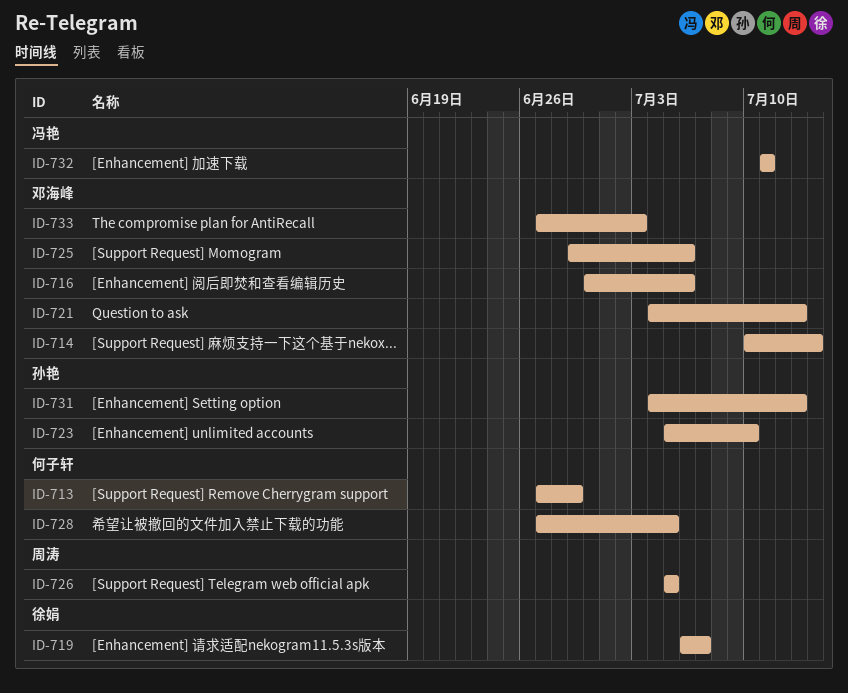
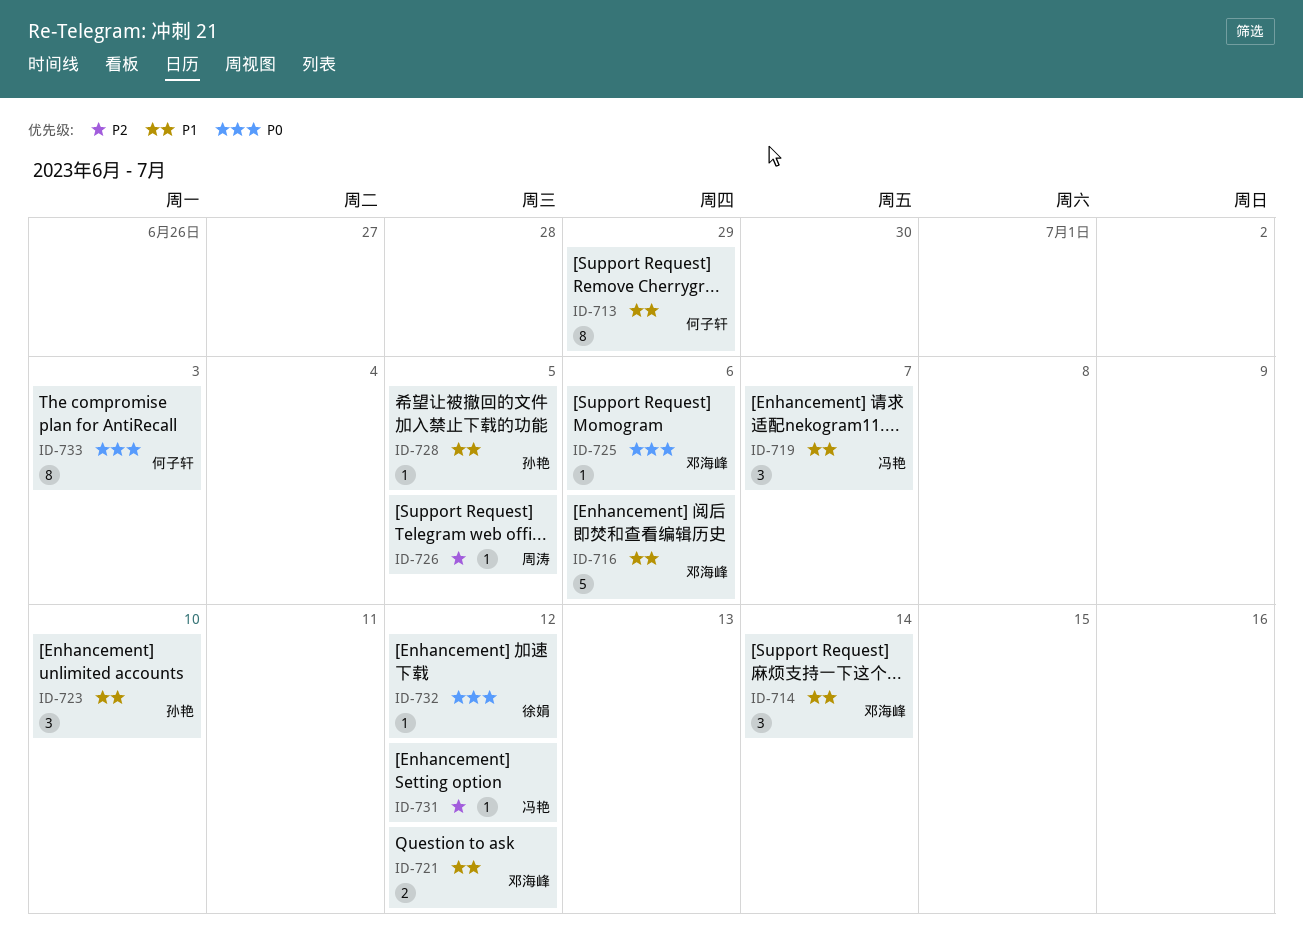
ID-719, owner: 徐娟 -> 冯艳
ID-721, due: Jul 13 -> Jul 12
ID-728, owner: 何子轩 -> 孙艳
ID-731, owner: 孙艳 -> 冯艳
ID-731, due: Jul 13 -> Jul 12
ID-732, owner: 冯艳 -> 徐娟
ID-732, due: Jul 11 -> Jul 12
ID-733, owner: 邓海峰 -> 何子轩

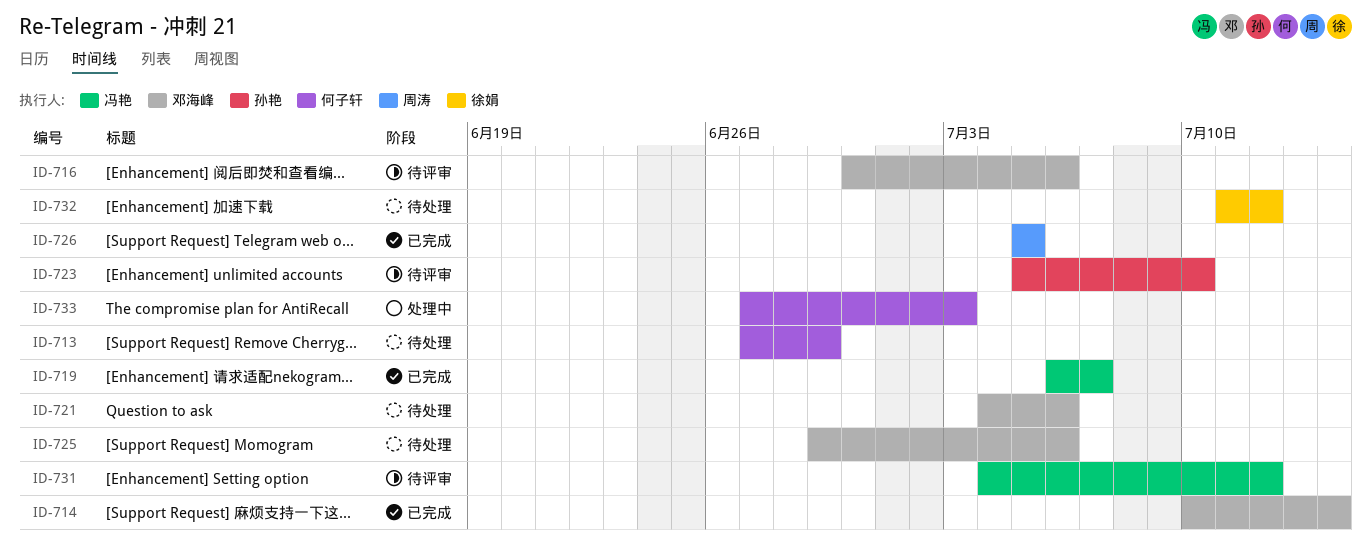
ID-721, due: Jul 12 -> Jul 6
ID-728: present -> none

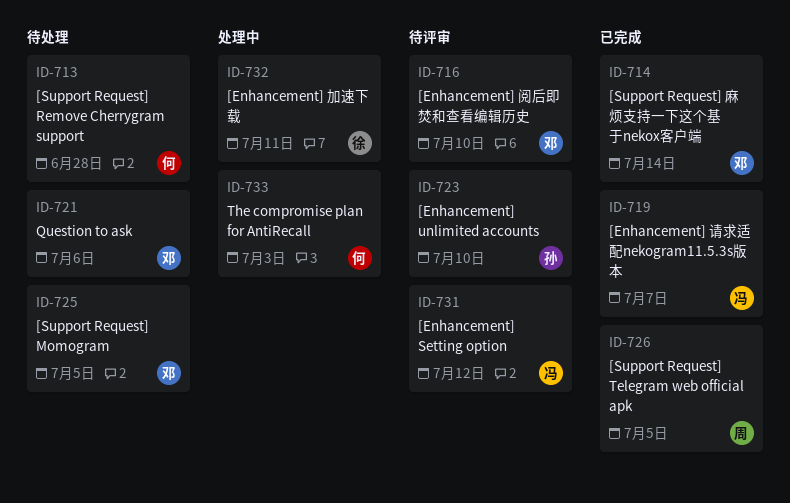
ID-713, due: Jun 29 -> Jun 28
ID-716, due: Jul 6 -> Jul 10
ID-725, due: Jul 6 -> Jul 5
ID-732, status: 待处理 -> 处理中
ID-732, due: Jul 12 -> Jul 11

